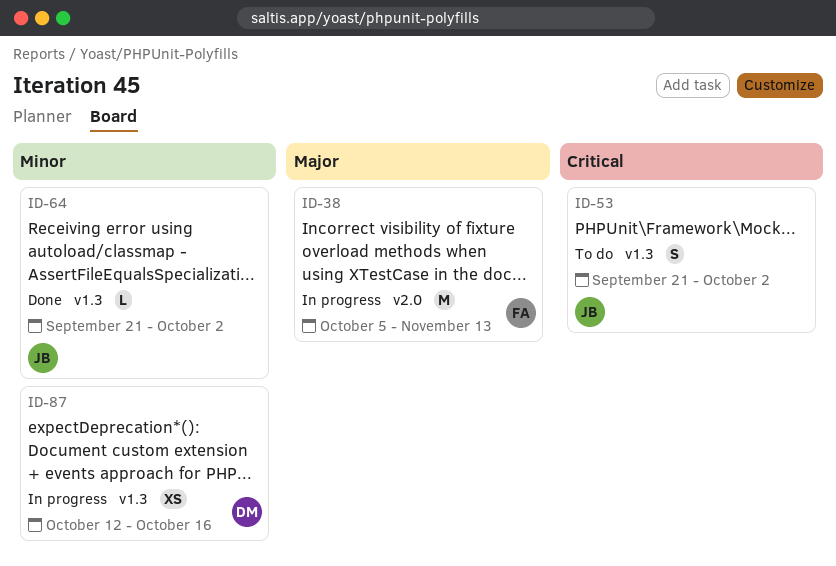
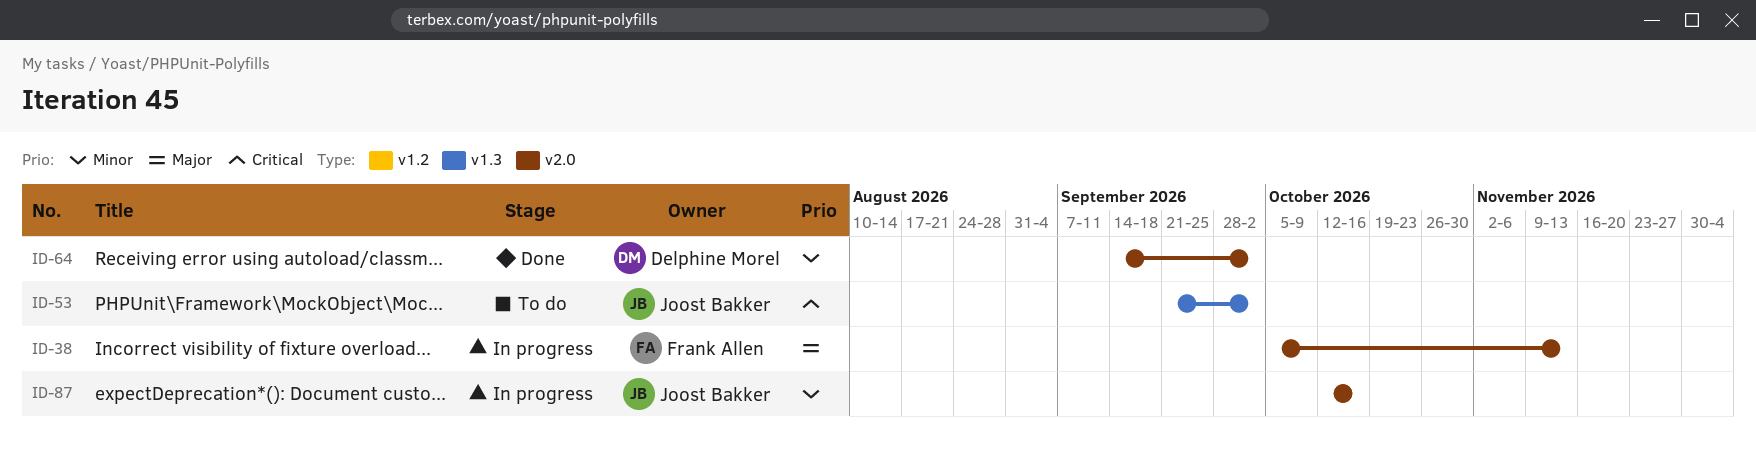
ID-64, owner: Joost Bakker -> Delphine Morel
ID-64, label: v1.3 -> v2.0
ID-64, start: Sep 21 -> Sep 14
ID-87, owner: Delphine Morel -> Joost Bakker
ID-87, label: v1.3 -> v2.0

